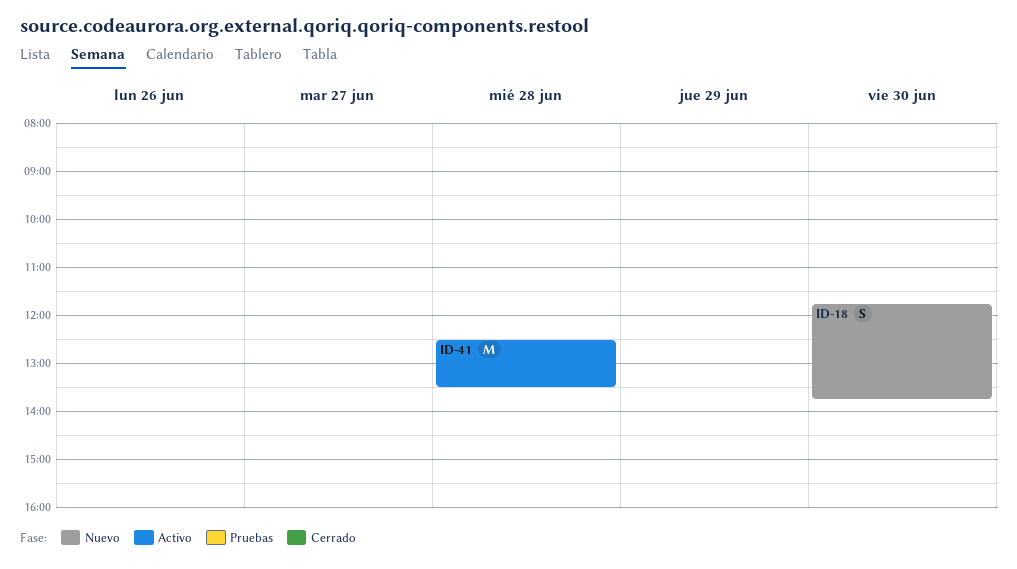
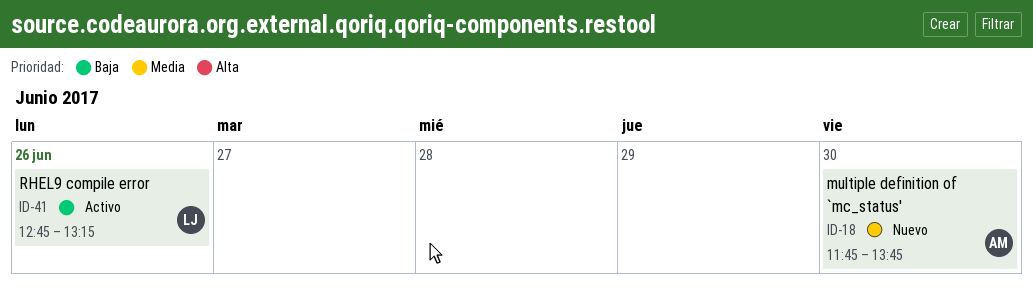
ID-41, day: Jun 28 -> Jun 26
ID-41, begins: 12:30 -> 12:45
ID-41, ends: 13:30 -> 13:15

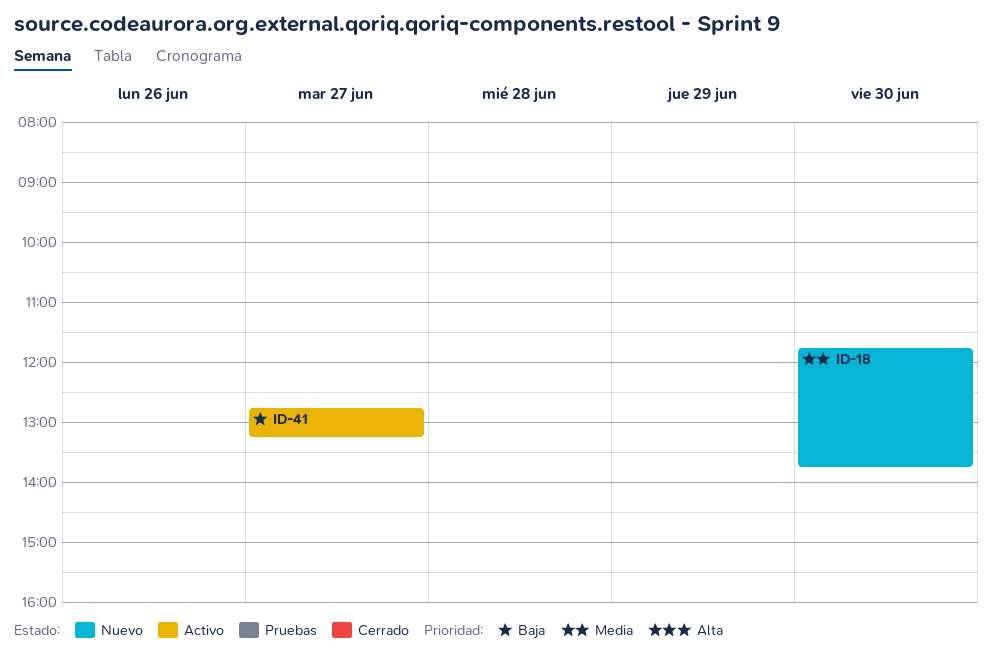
ID-41, day: Jun 26 -> Jun 27

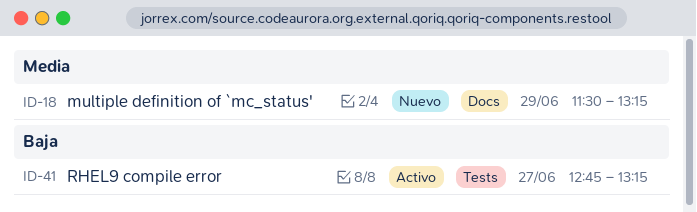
ID-18, day: Jun 30 -> Jun 29
ID-18, begins: 11:45 -> 11:30
ID-18, ends: 13:45 -> 13:15

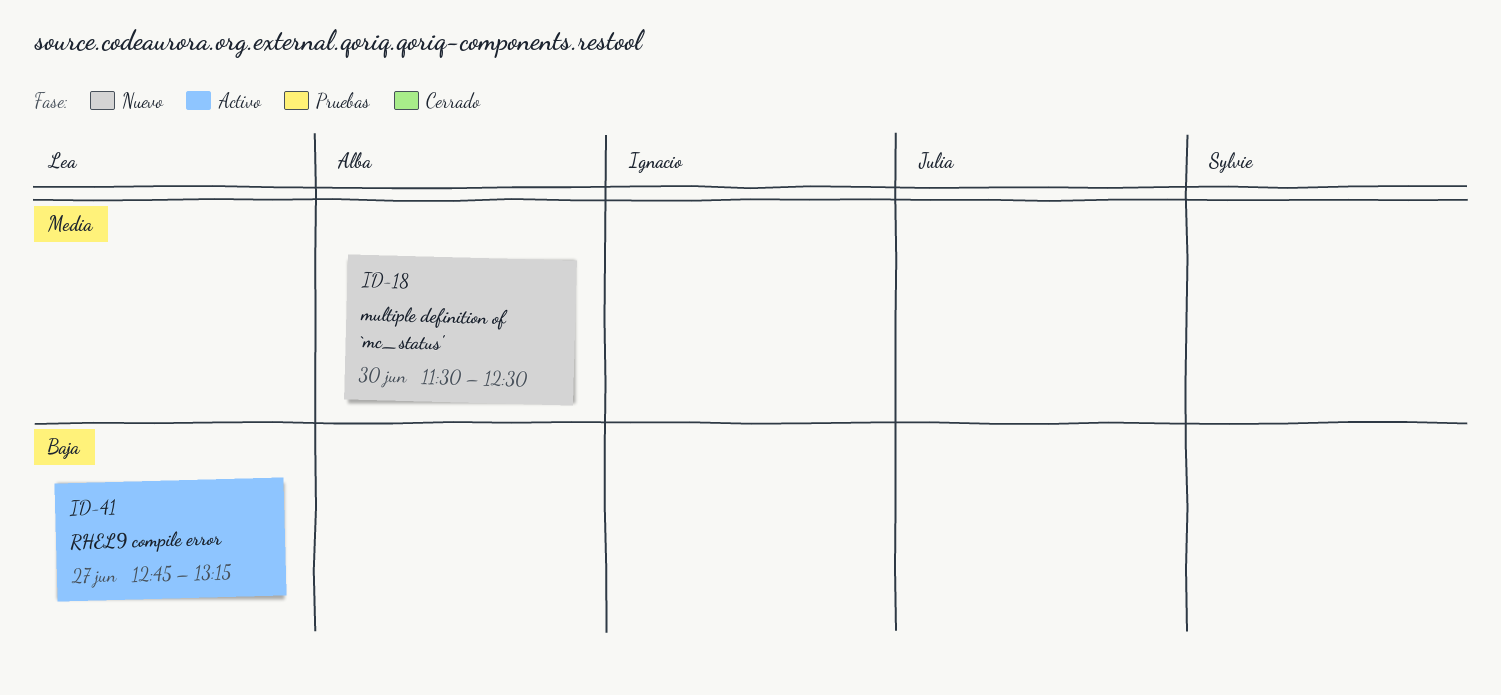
ID-18, day: Jun 29 -> Jun 30
ID-18, ends: 13:15 -> 12:30

